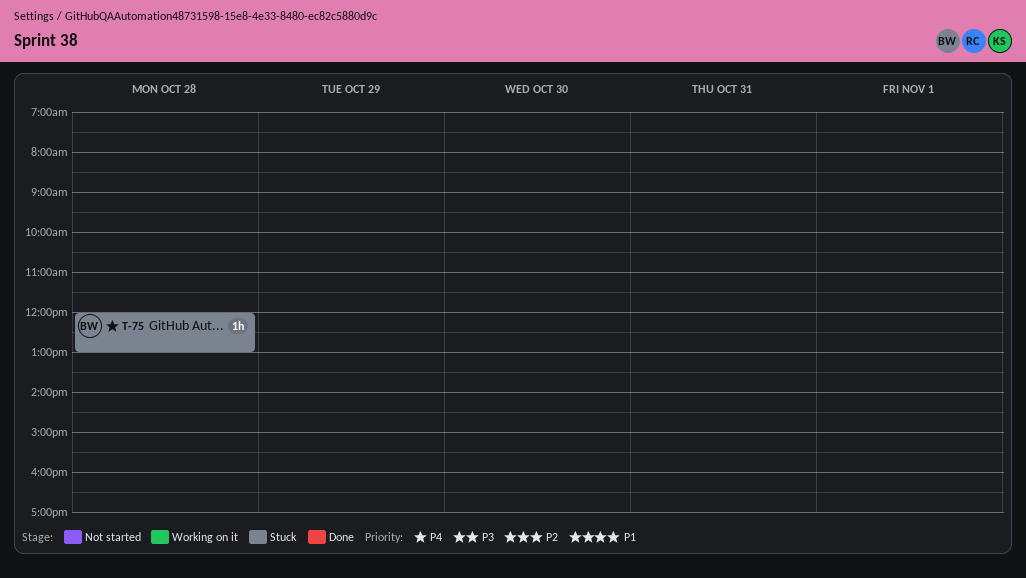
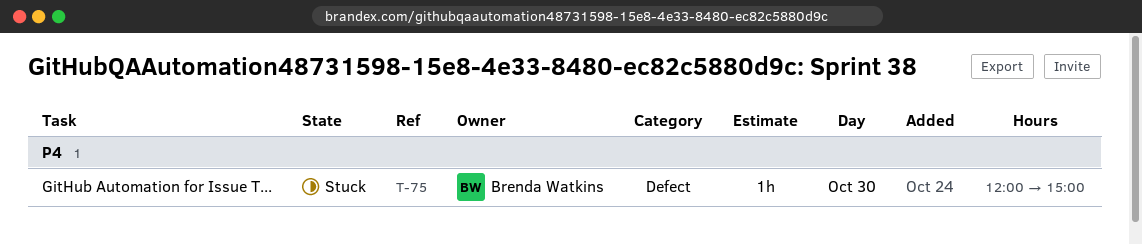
T-75, day: Oct 28 -> Oct 30
T-75, ends: 13:00 -> 15:00

